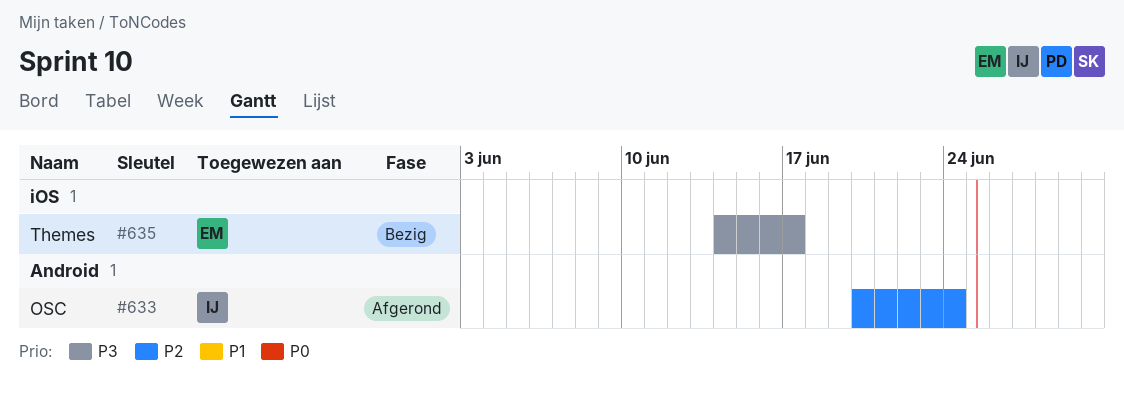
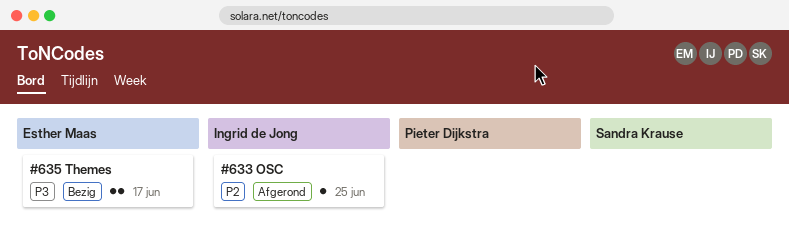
#633, due: Jun 24 -> Jun 25

